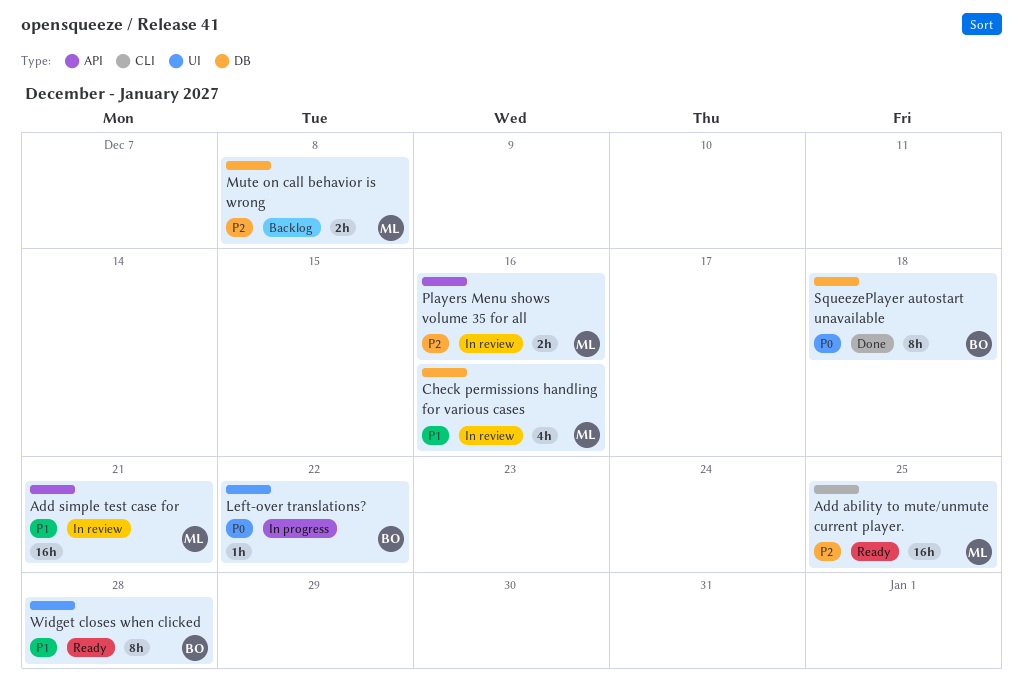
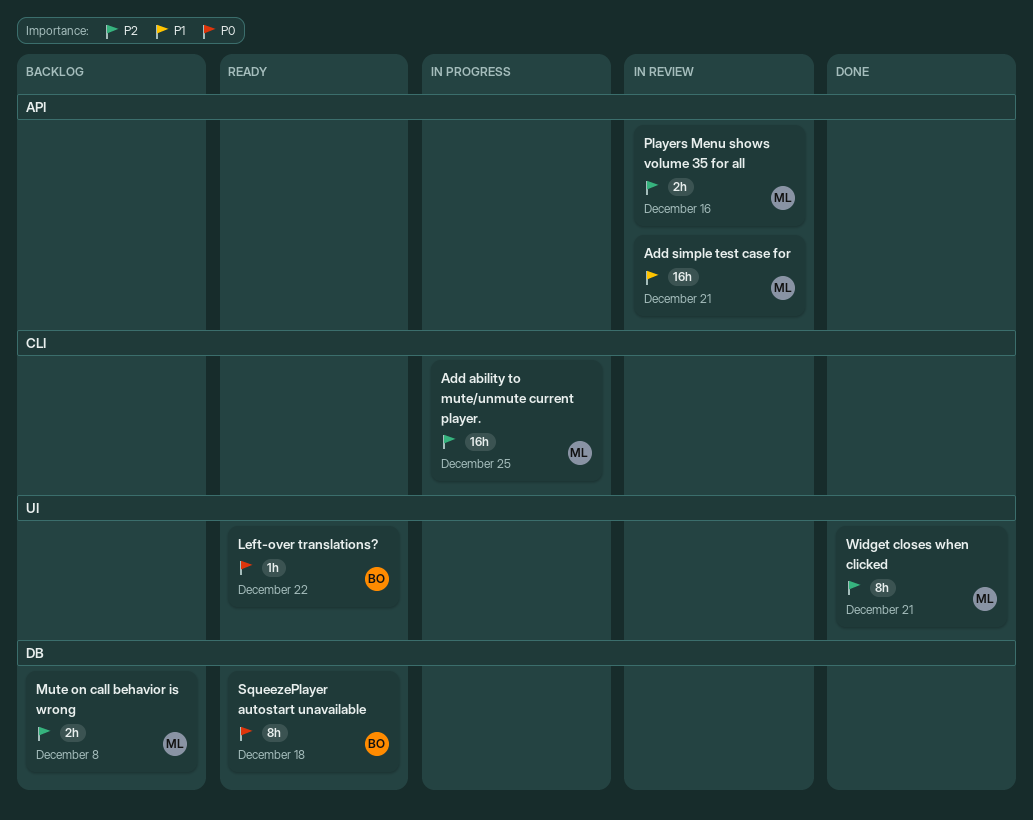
Add ability to mute/unmute current player., status: Ready -> In progress
Check permissions handling for various cases: present -> none
Left-over translations?, status: In progress -> Ready
SqueezePlayer autostart unavailable, status: Done -> Ready
Widget closes when clicked, status: Ready -> Done
Widget closes when clicked, owner: BO -> ML
Widget closes when clicked, priority: P1 -> P2
Widget closes when clicked, due: Dec 28 -> Dec 21

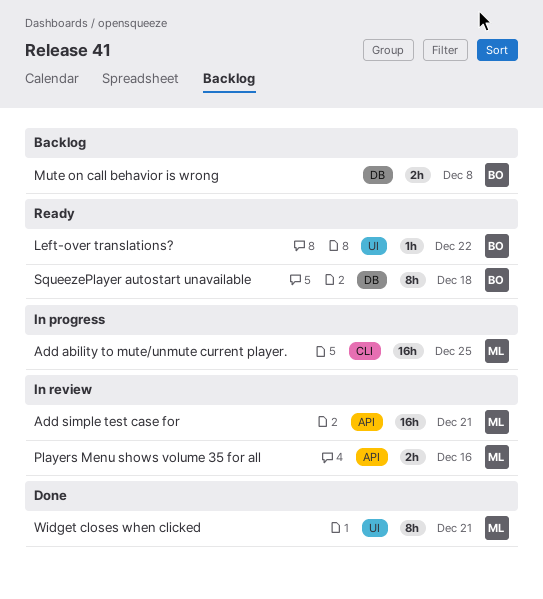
Mute on call behavior is wrong, owner: ML -> BO

